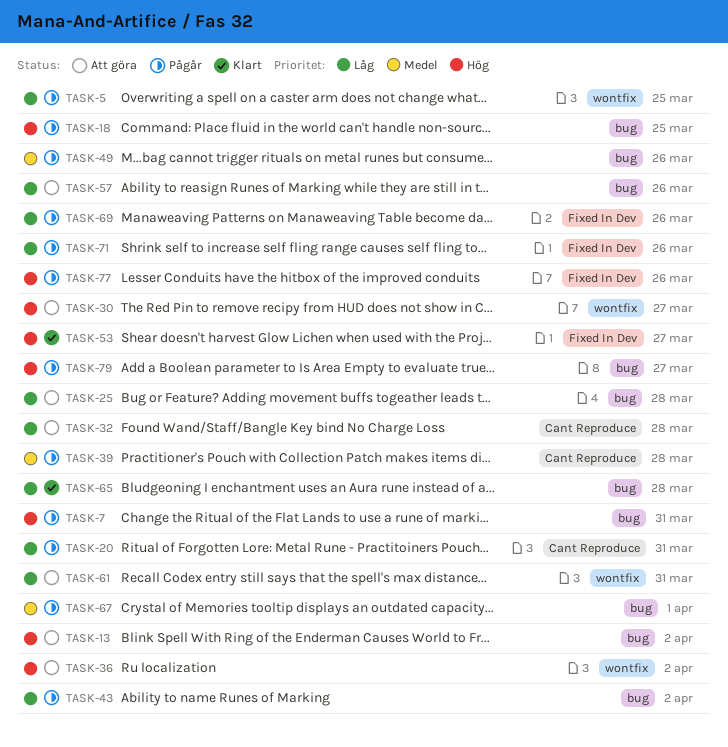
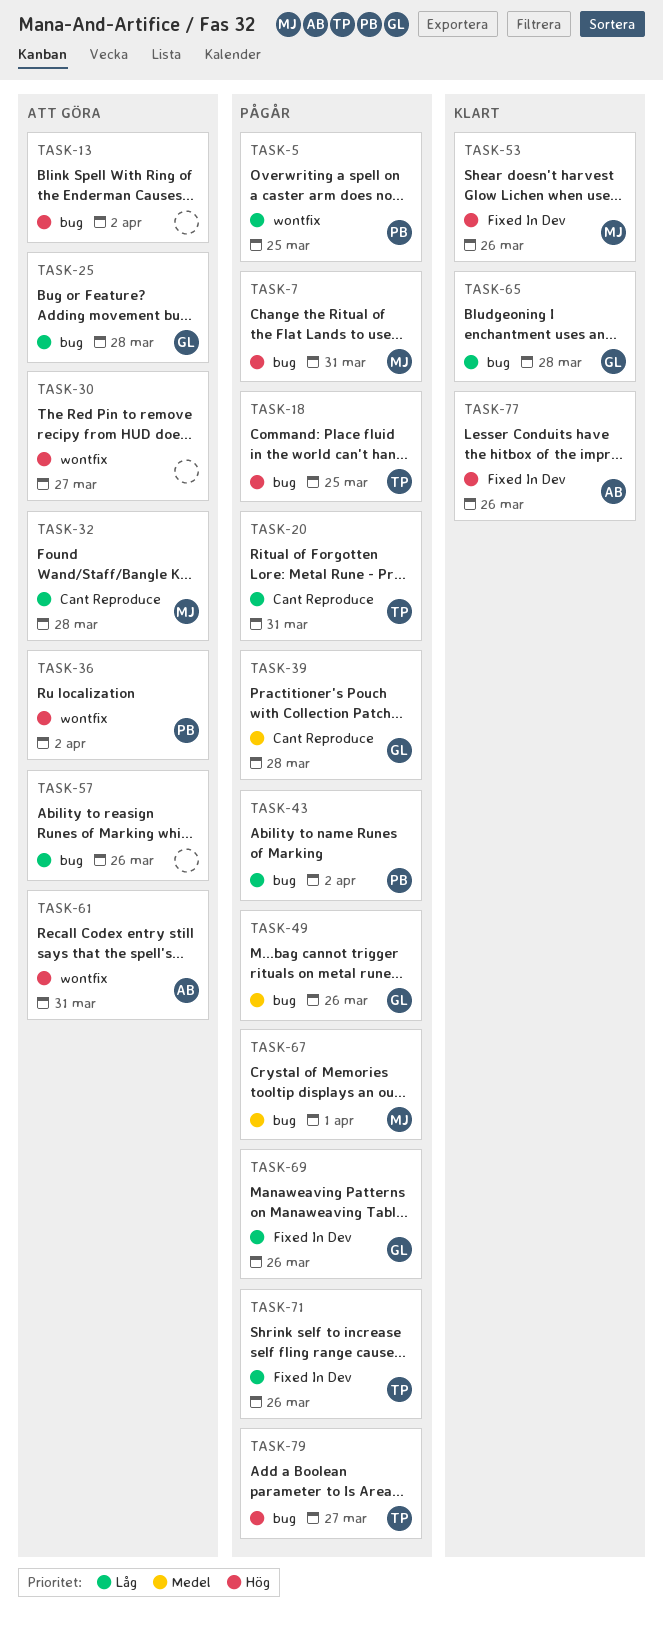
TASK-53, due: Mar 27 -> Mar 26
TASK-61, priority: Låg -> Hög
TASK-77, status: Pågår -> Klart

